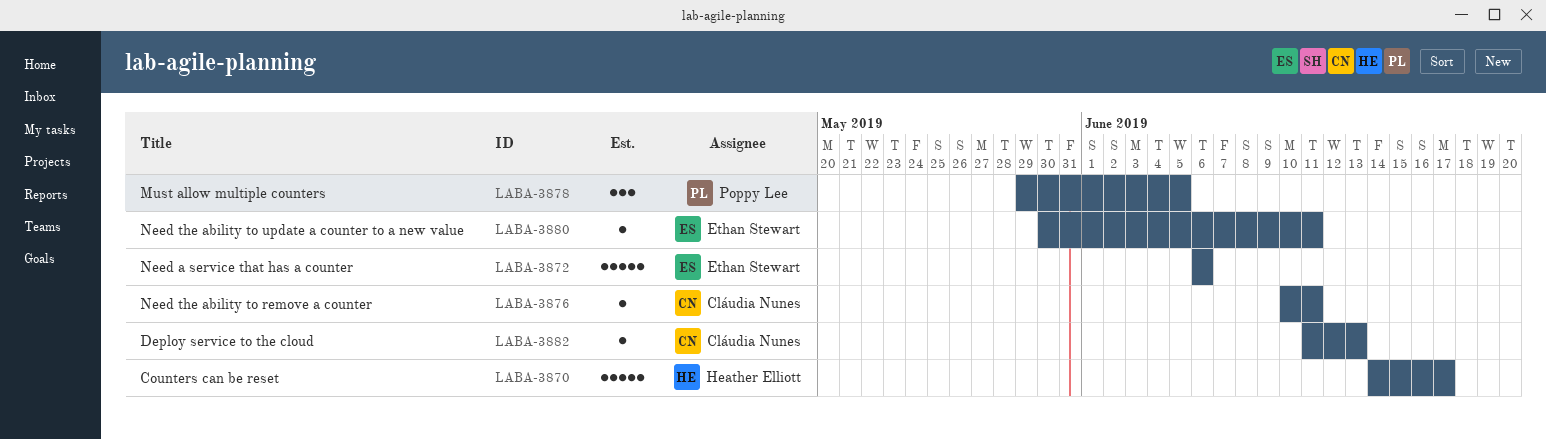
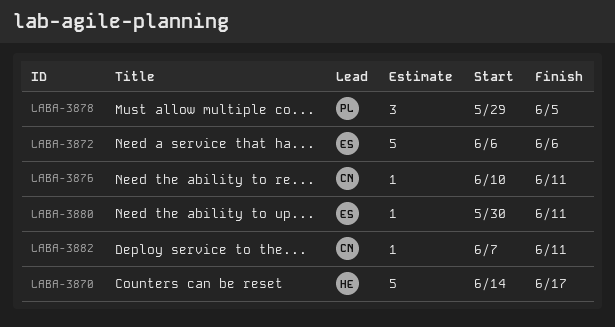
LABA-3882, start: Jun 11 -> Jun 7
LABA-3882, due: Jun 13 -> Jun 11

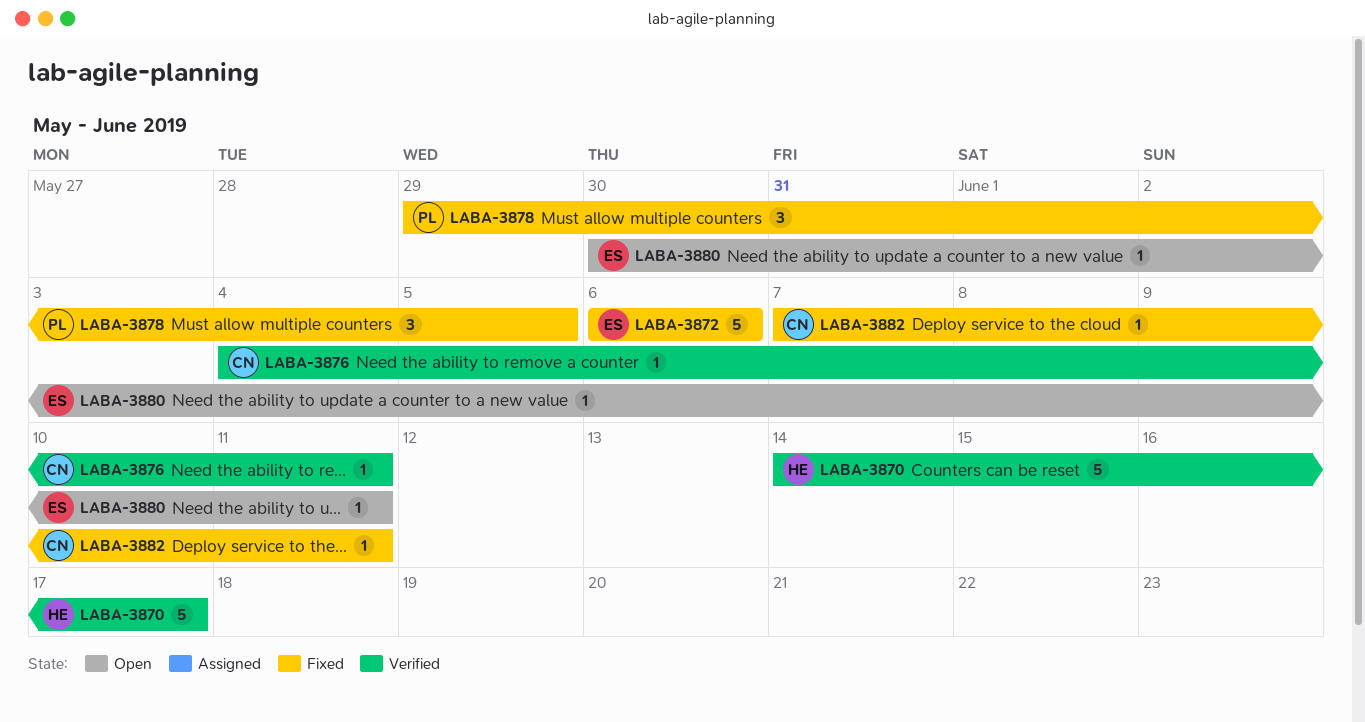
LABA-3876, start: Jun 10 -> Jun 4

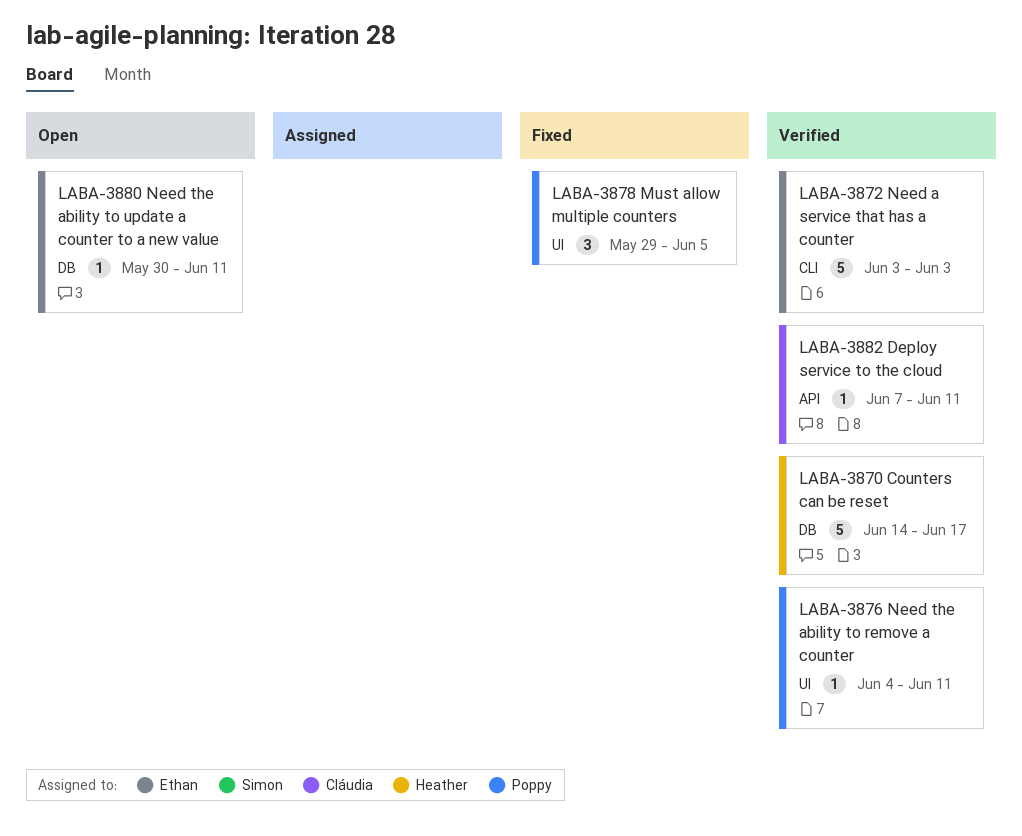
LABA-3872, status: Fixed -> Verified
LABA-3872, start: Jun 6 -> Jun 3
LABA-3872, due: Jun 6 -> Jun 3
LABA-3876, owner: Cláudia -> Poppy
LABA-3882, status: Fixed -> Verified

